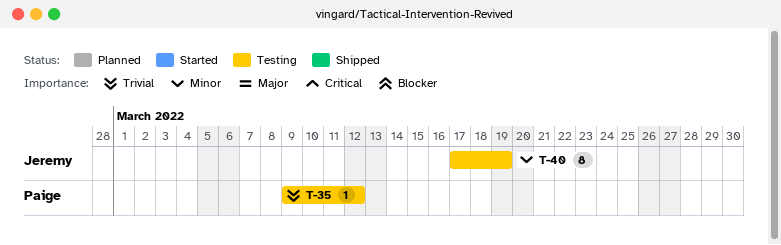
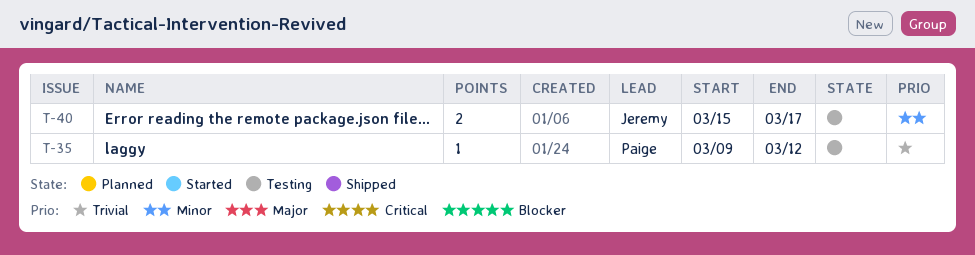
T-40, estimate: 8 -> 2
T-40, start: Mar 17 -> Mar 15
T-40, due: Mar 19 -> Mar 17

